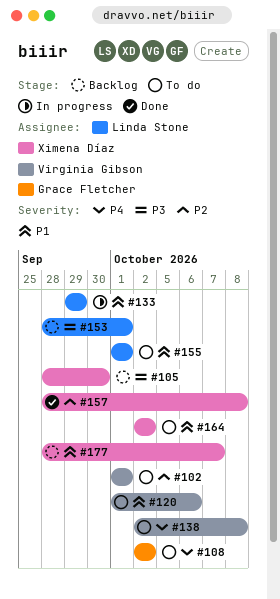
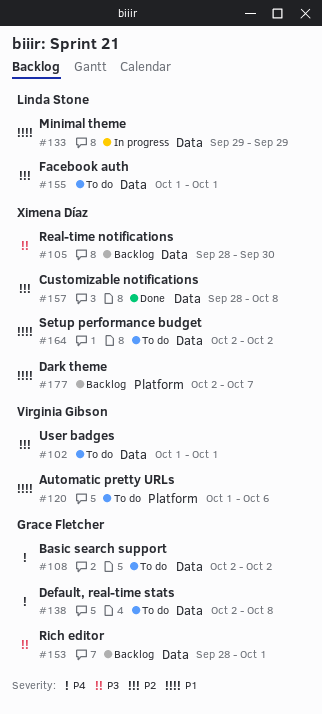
#138, owner: Virginia Gibson -> Grace Fletcher
#153, owner: Linda Stone -> Grace Fletcher
#155, priority: P1 -> P2
#177, start: Sep 28 -> Oct 2

